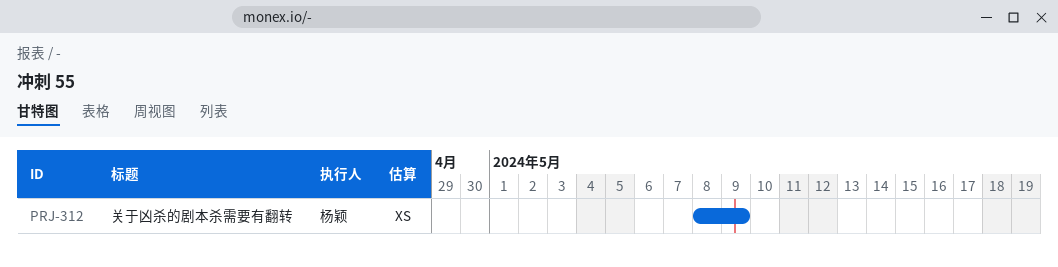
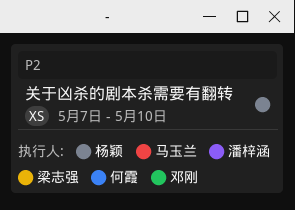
关于凶杀的剧本杀需要有翻转, start: May 8 -> May 7
关于凶杀的剧本杀需要有翻转, due: May 9 -> May 10

